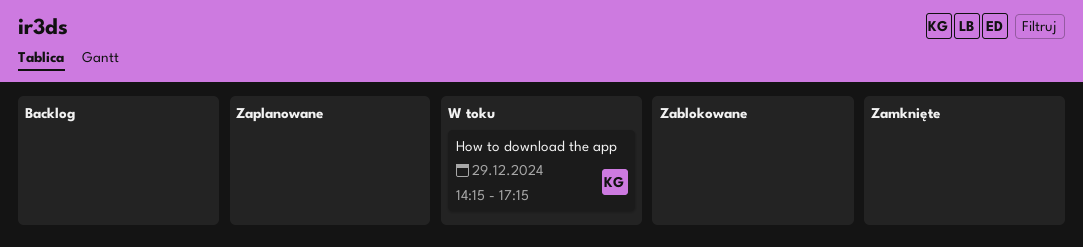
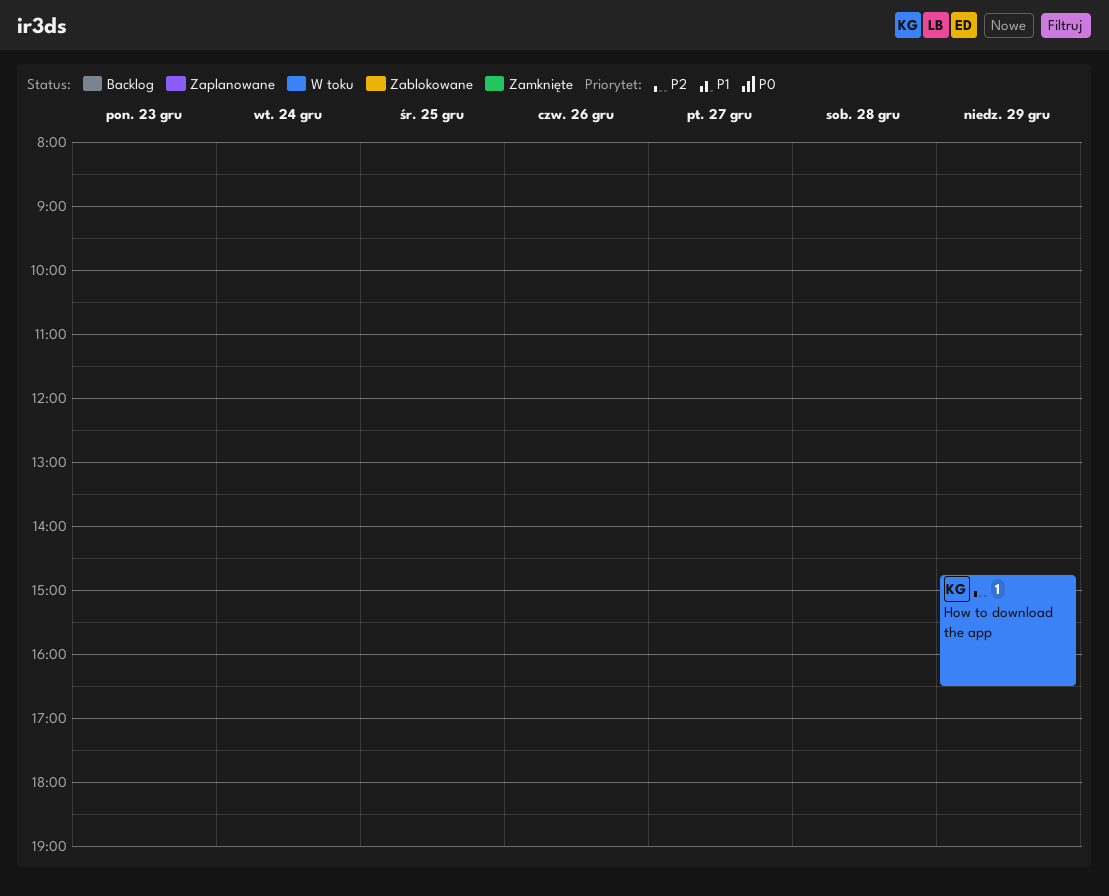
How to download the app, begins: 14:15 -> 14:45
How to download the app, ends: 17:15 -> 16:30

